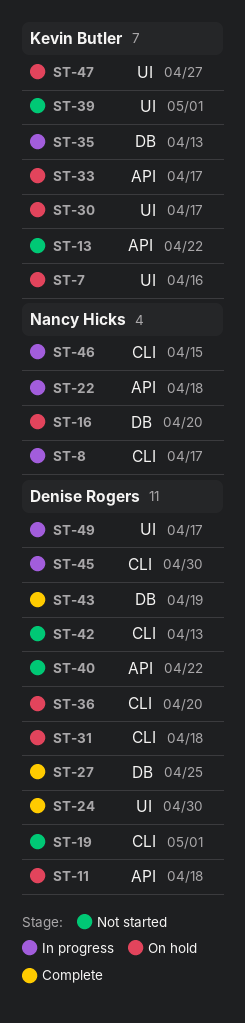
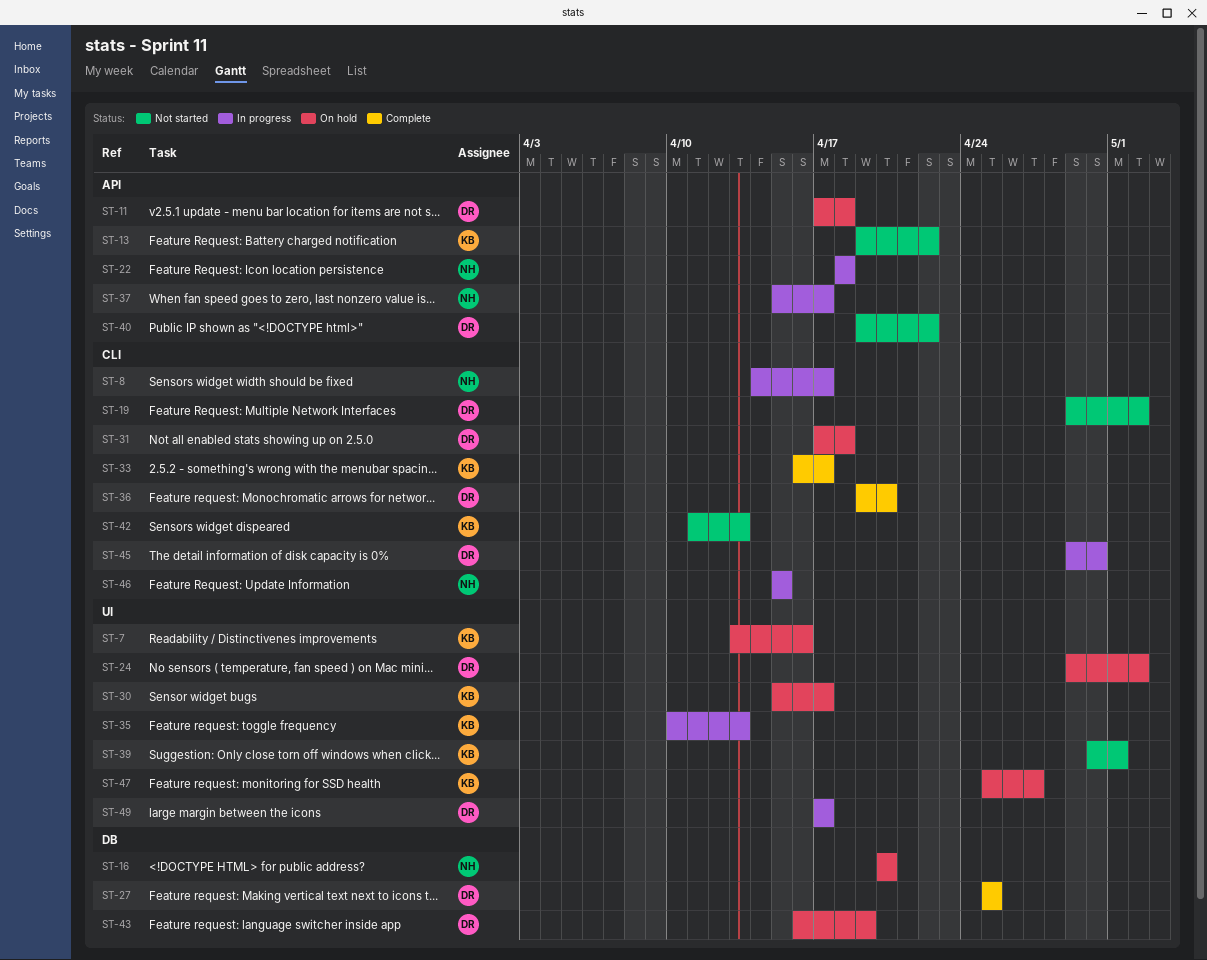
ST-19, due: May 1 -> May 2
ST-24, status: Complete -> On hold
ST-24, due: Apr 30 -> May 2
ST-33, status: On hold -> Complete
ST-33, label: API -> CLI
ST-35, label: DB -> UI
ST-36, status: On hold -> Complete
ST-37: none -> present
ST-42, owner: Denise Rogers -> Kevin Butler
ST-43, status: Complete -> On hold

